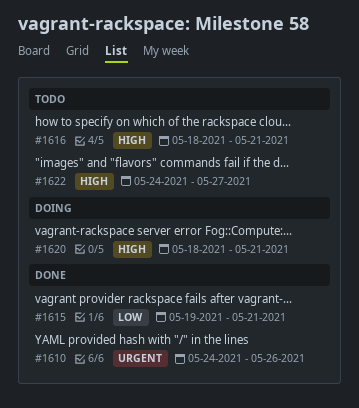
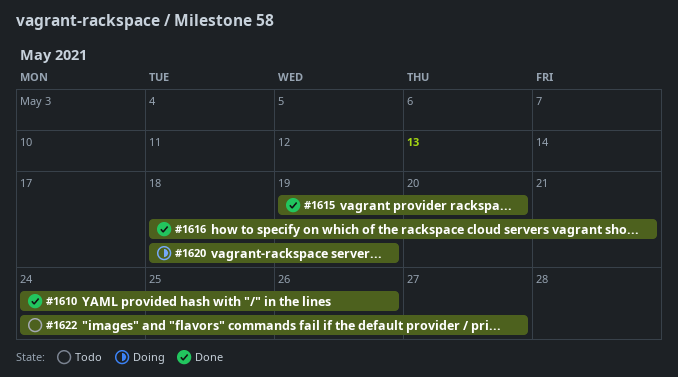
#1615, due: May 21 -> May 20
#1616, status: Todo -> Done
#1620, due: May 21 -> May 19

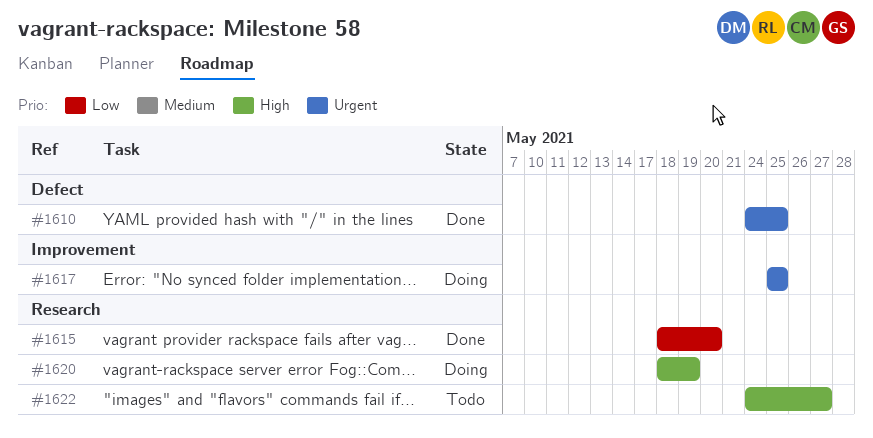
#1610, due: May 26 -> May 25
#1615, start: May 19 -> May 18
#1616: present -> none
#1617: none -> present

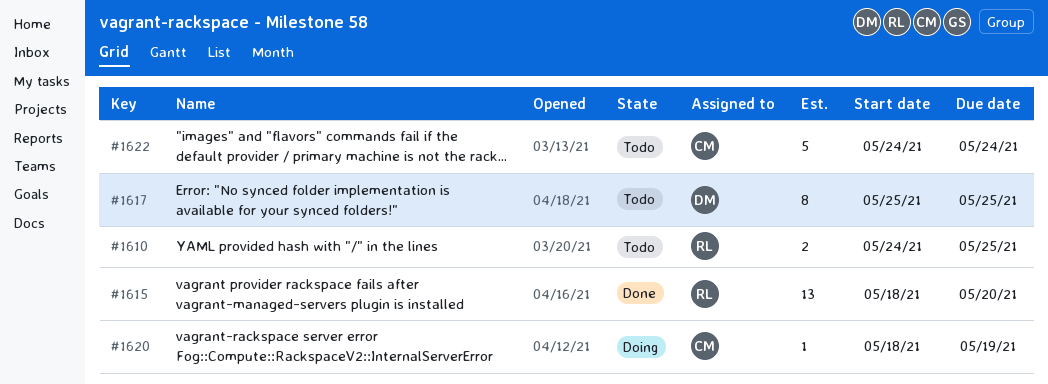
#1610, status: Done -> Todo
#1617, status: Doing -> Todo
#1622, due: May 27 -> May 24

